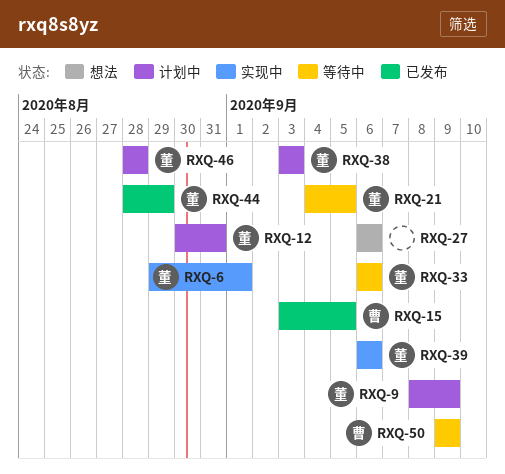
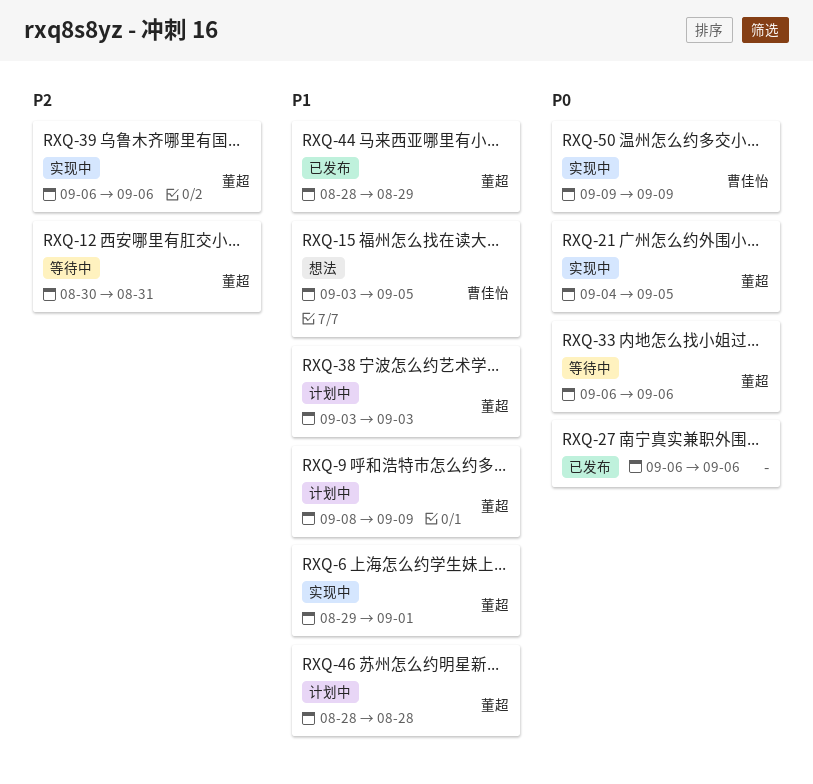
RXQ-12, status: 计划中 -> 等待中
RXQ-15, status: 已发布 -> 想法
RXQ-21, status: 等待中 -> 实现中
RXQ-27, status: 想法 -> 已发布
RXQ-50, status: 等待中 -> 实现中

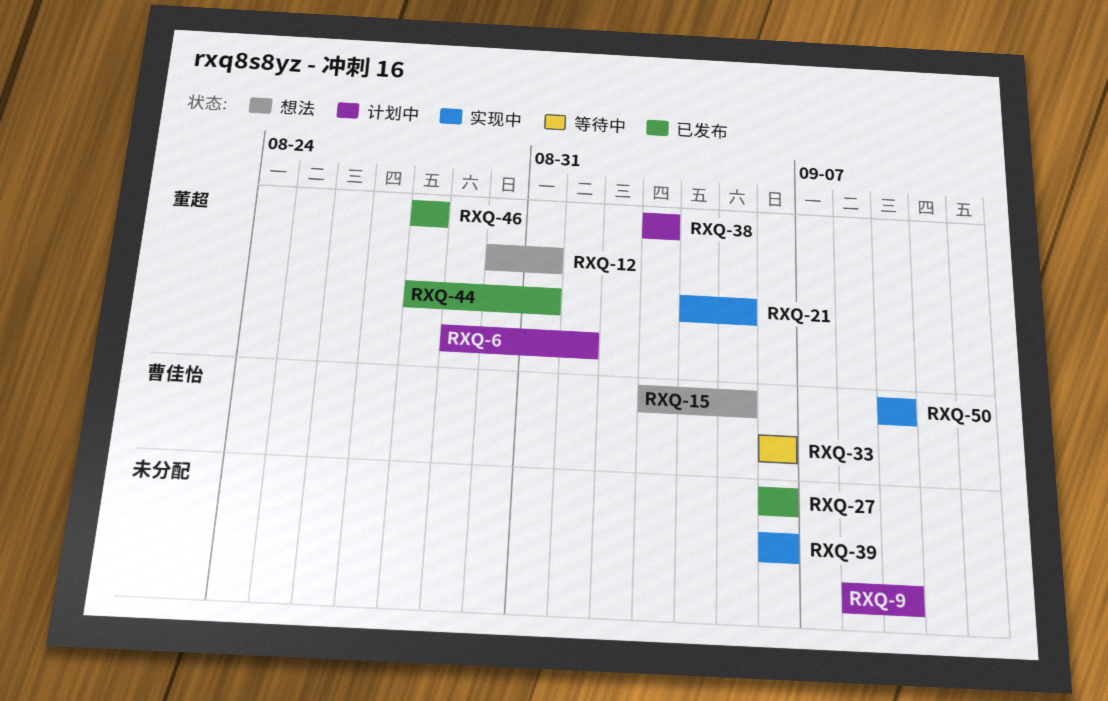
RXQ-6, status: 实现中 -> 计划中
RXQ-9, owner: 董超 -> none
RXQ-12, status: 等待中 -> 想法
RXQ-33, owner: 董超 -> 曹佳怡
RXQ-39, owner: 董超 -> none
RXQ-44, due: Aug 29 -> Aug 31
RXQ-46, status: 计划中 -> 已发布

